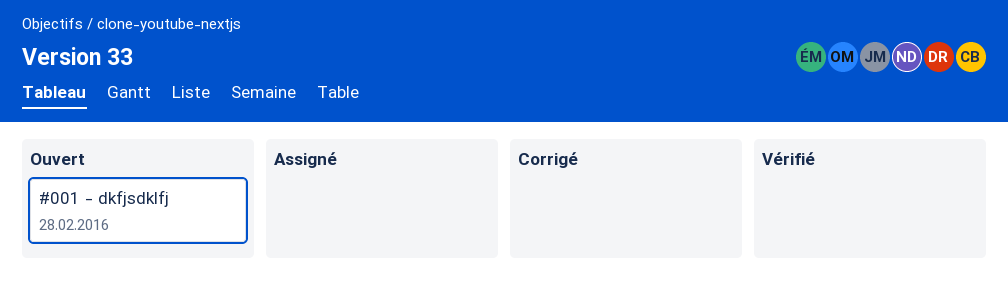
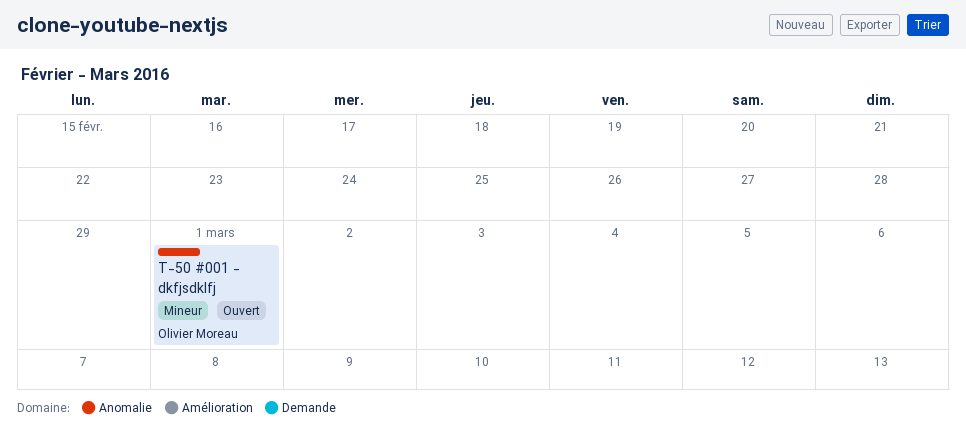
#001 - dkfjsdklfj, due: Feb 28 -> Mar 1

